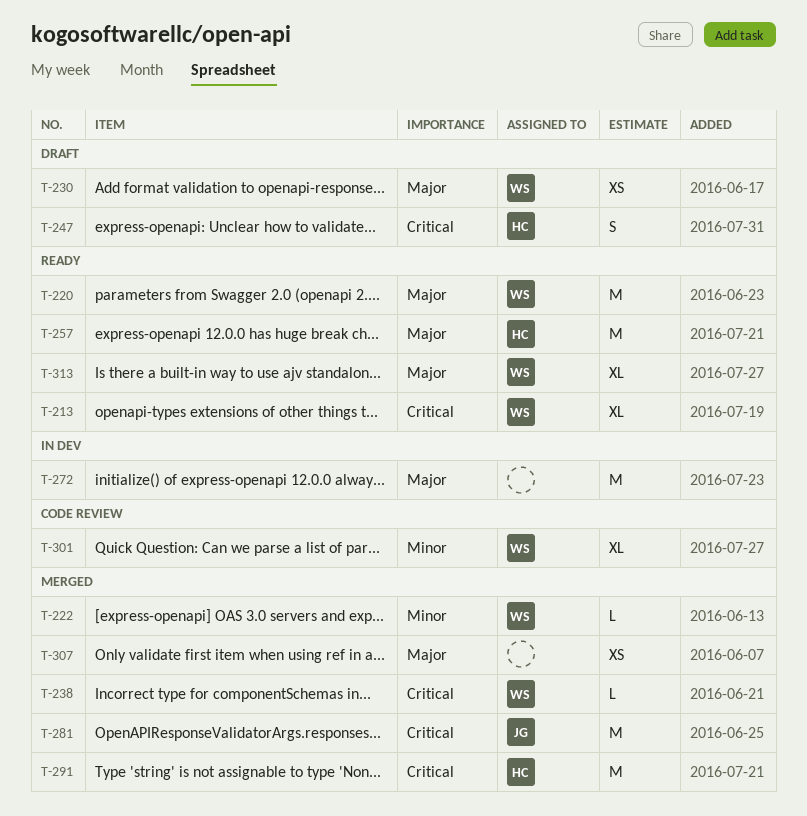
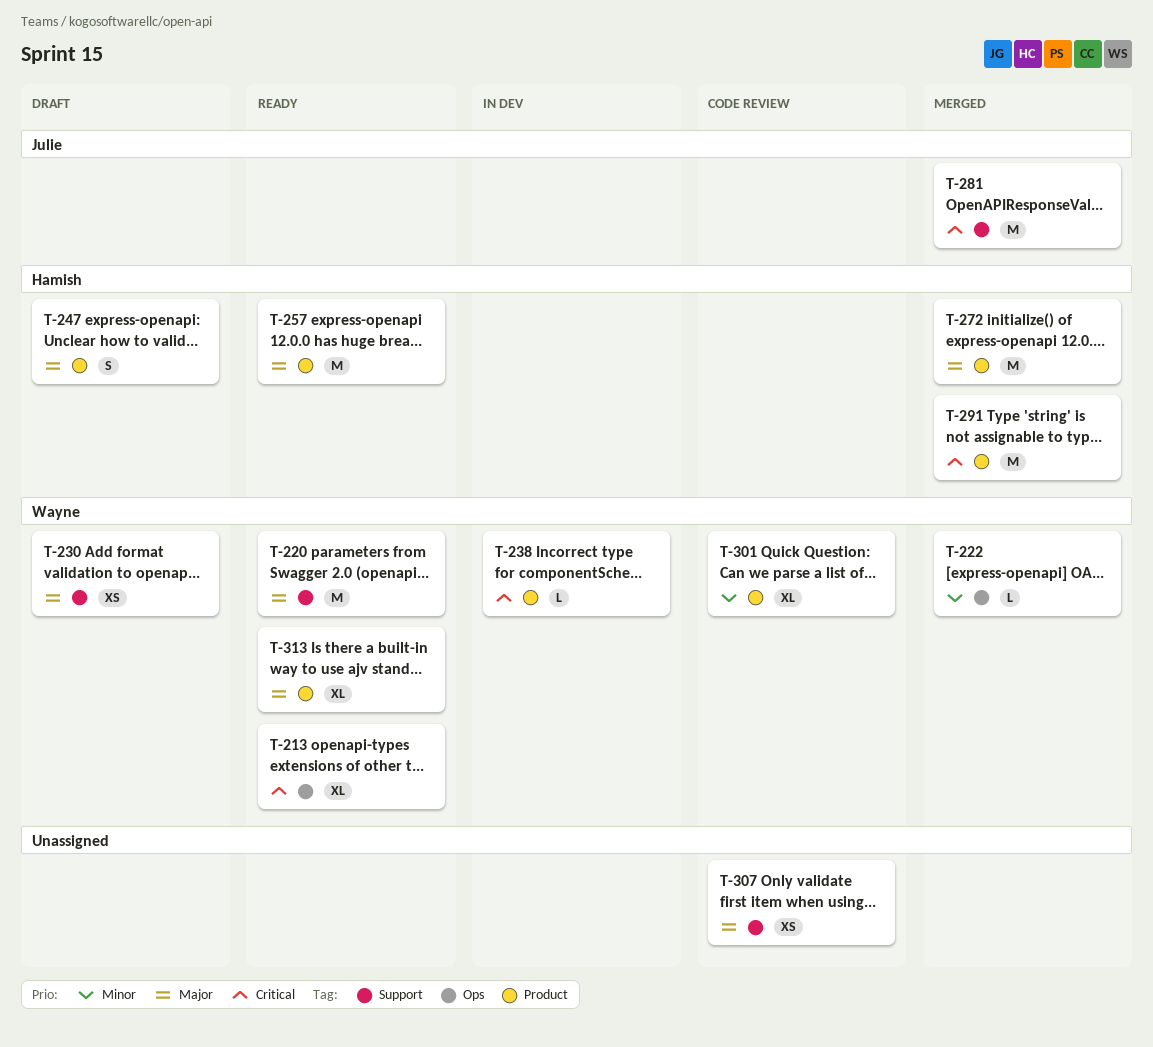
T-238, status: Merged -> In dev
T-247, priority: Critical -> Major
T-272, status: In dev -> Merged
T-272, owner: none -> Hamish
T-307, status: Merged -> Code review

